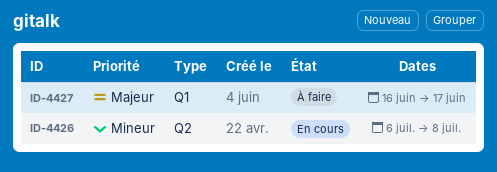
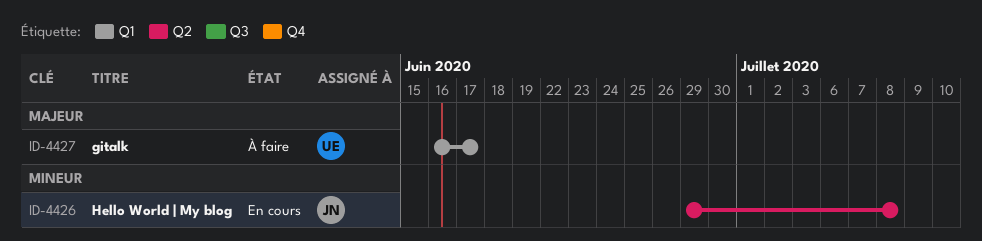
ID-4426, start: Jul 6 -> Jun 29

